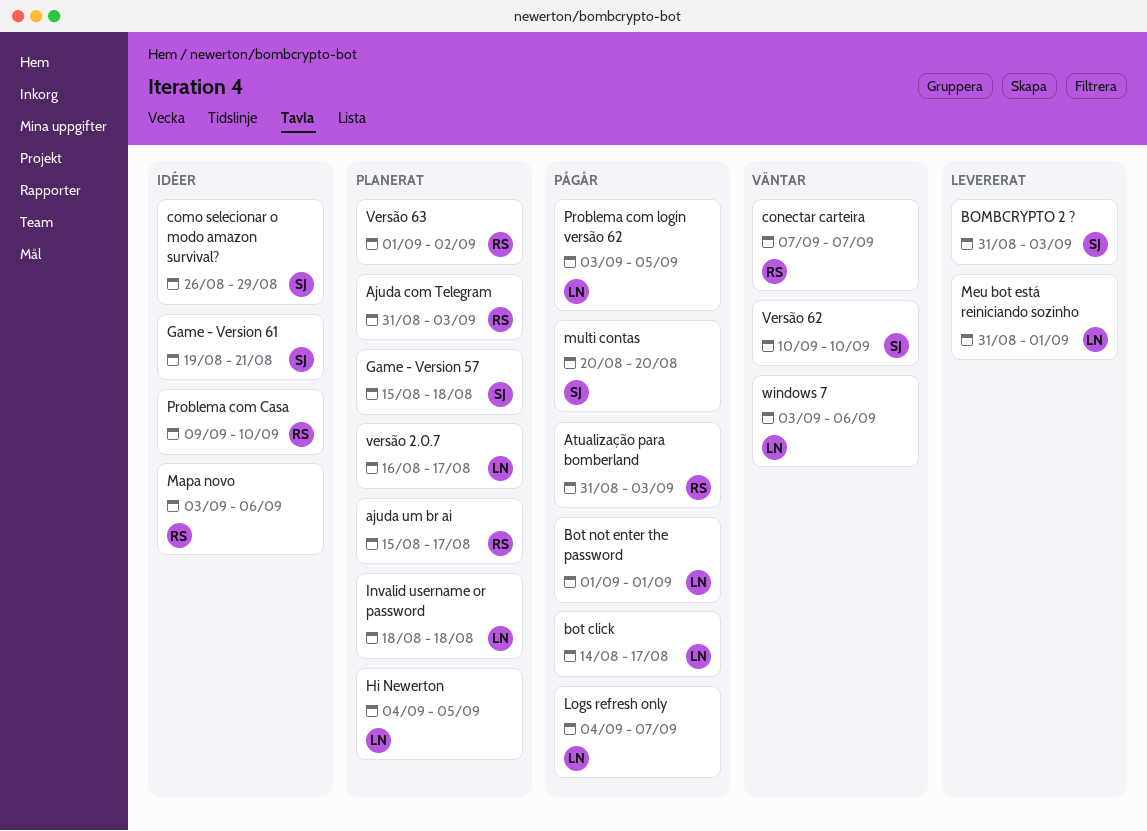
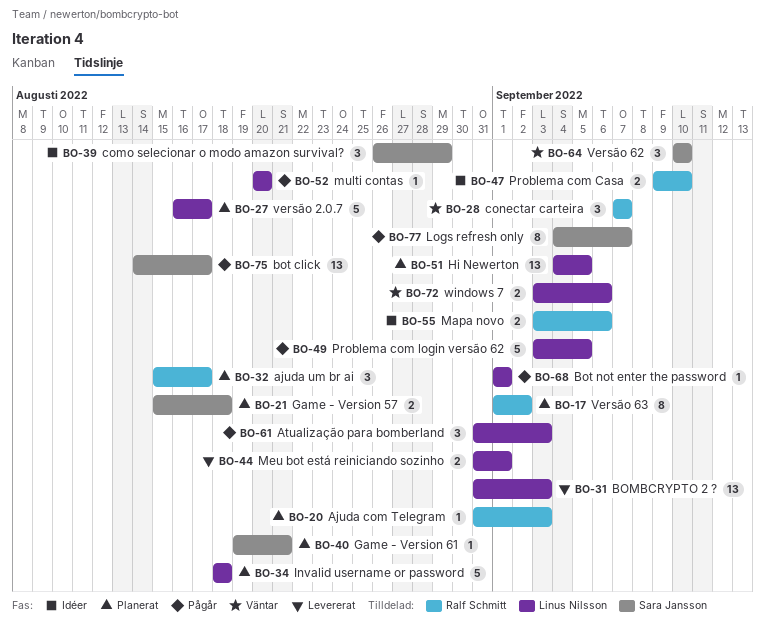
Atualização para bomberland, owner: Ralf Schmitt -> Linus Nilsson
BOMBCRYPTO 2 ?, owner: Sara Jansson -> Linus Nilsson
bot click, owner: Linus Nilsson -> Sara Jansson
Game - Version 61, status: Idéer -> Planerat
Logs refresh only, owner: Linus Nilsson -> Sara Jansson
multi contas, owner: Sara Jansson -> Linus Nilsson

